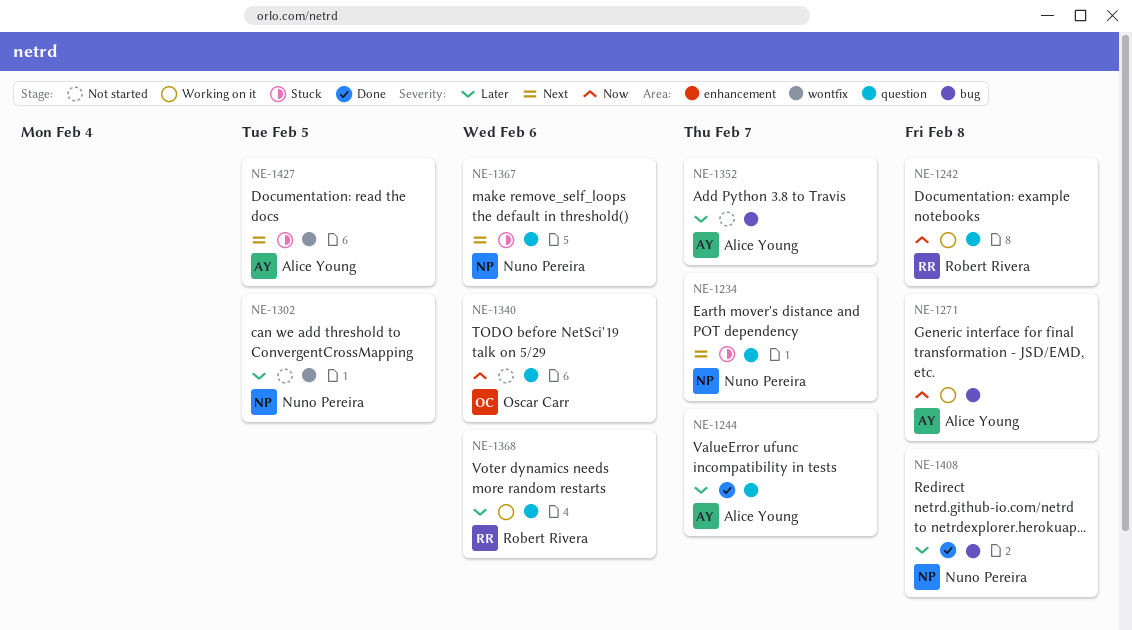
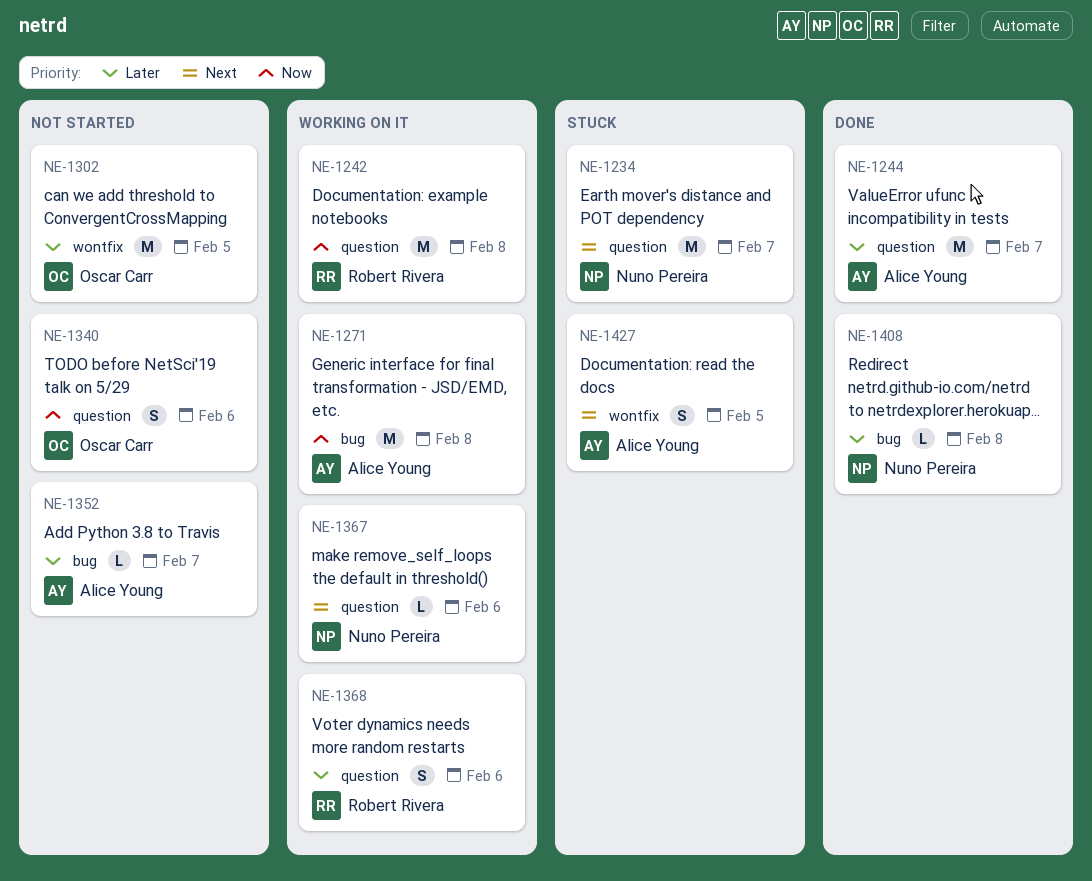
NE-1302, owner: Nuno Pereira -> Oscar Carr
NE-1367, status: Stuck -> Working on it

